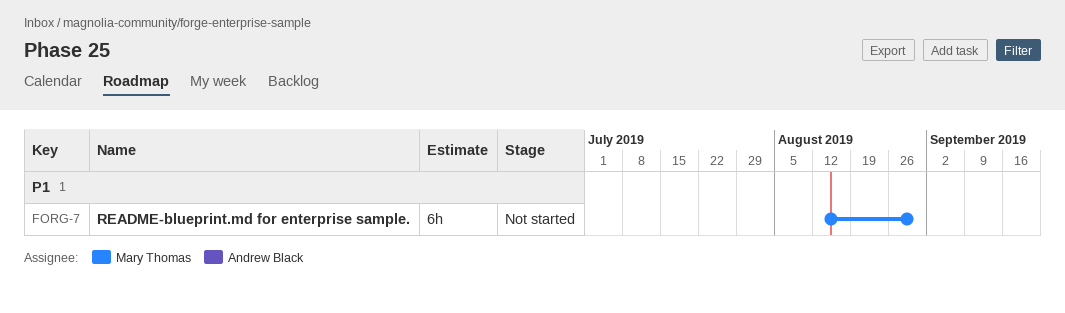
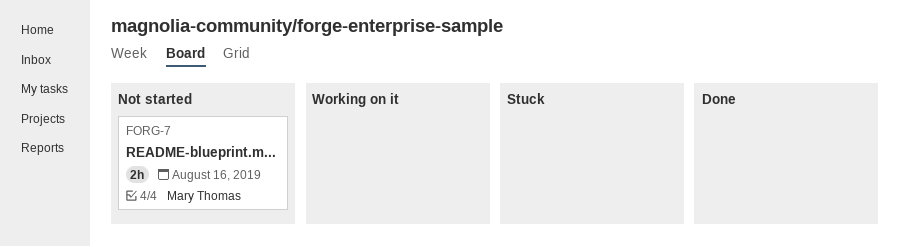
FORG-7, estimate: 6h -> 2h
FORG-7, due: Aug 30 -> Aug 16

